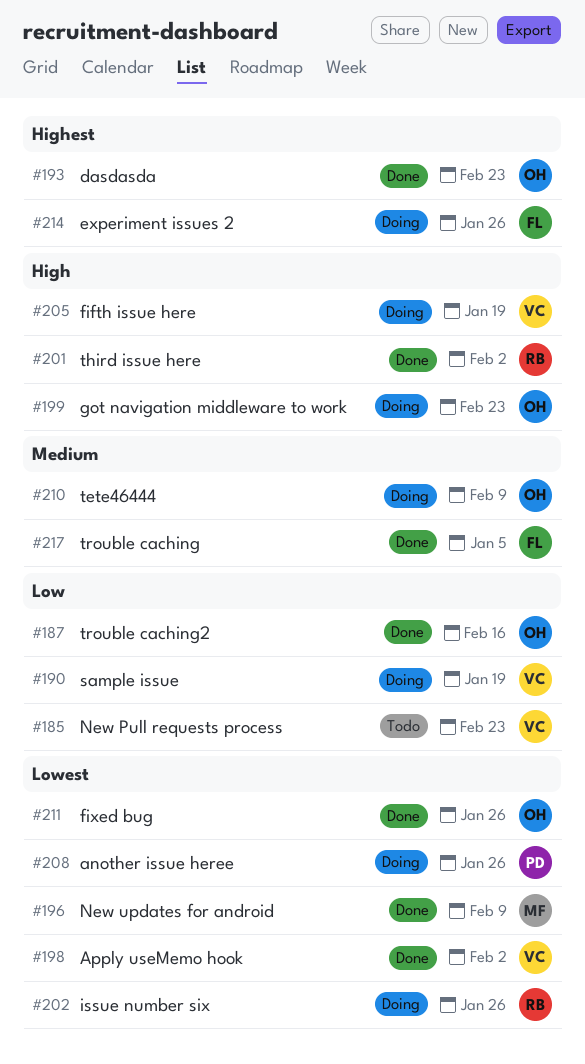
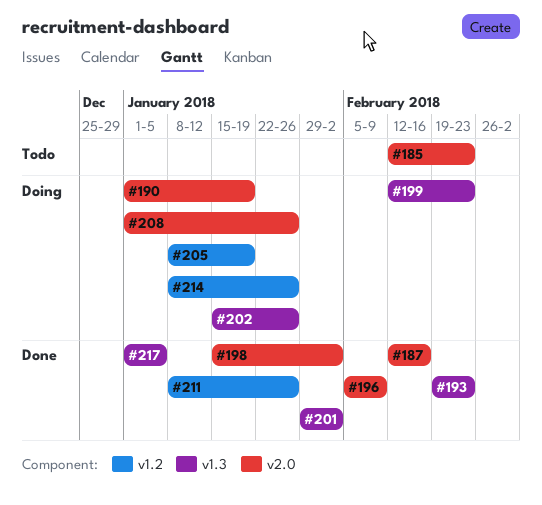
#210: present -> none

